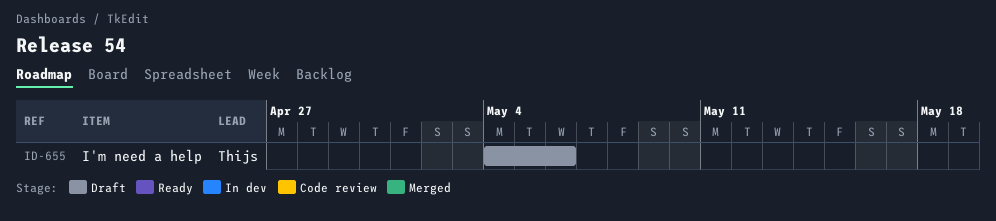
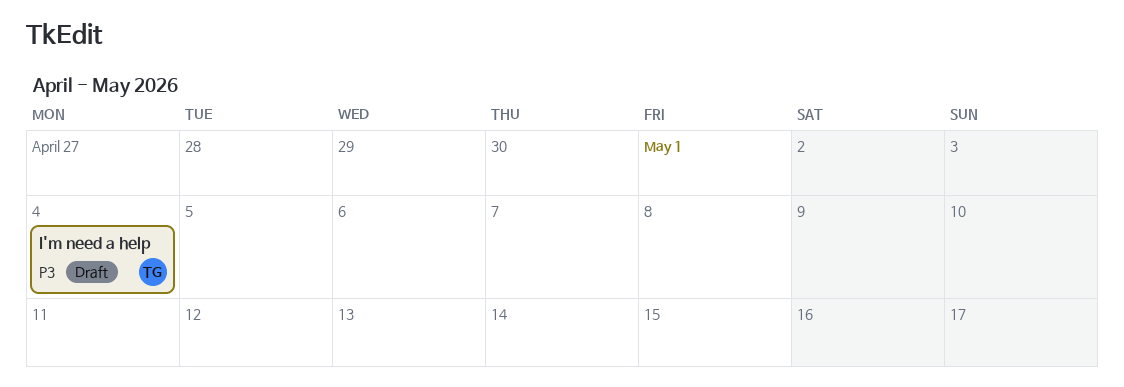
I'm need a help, due: May 6 -> May 4

